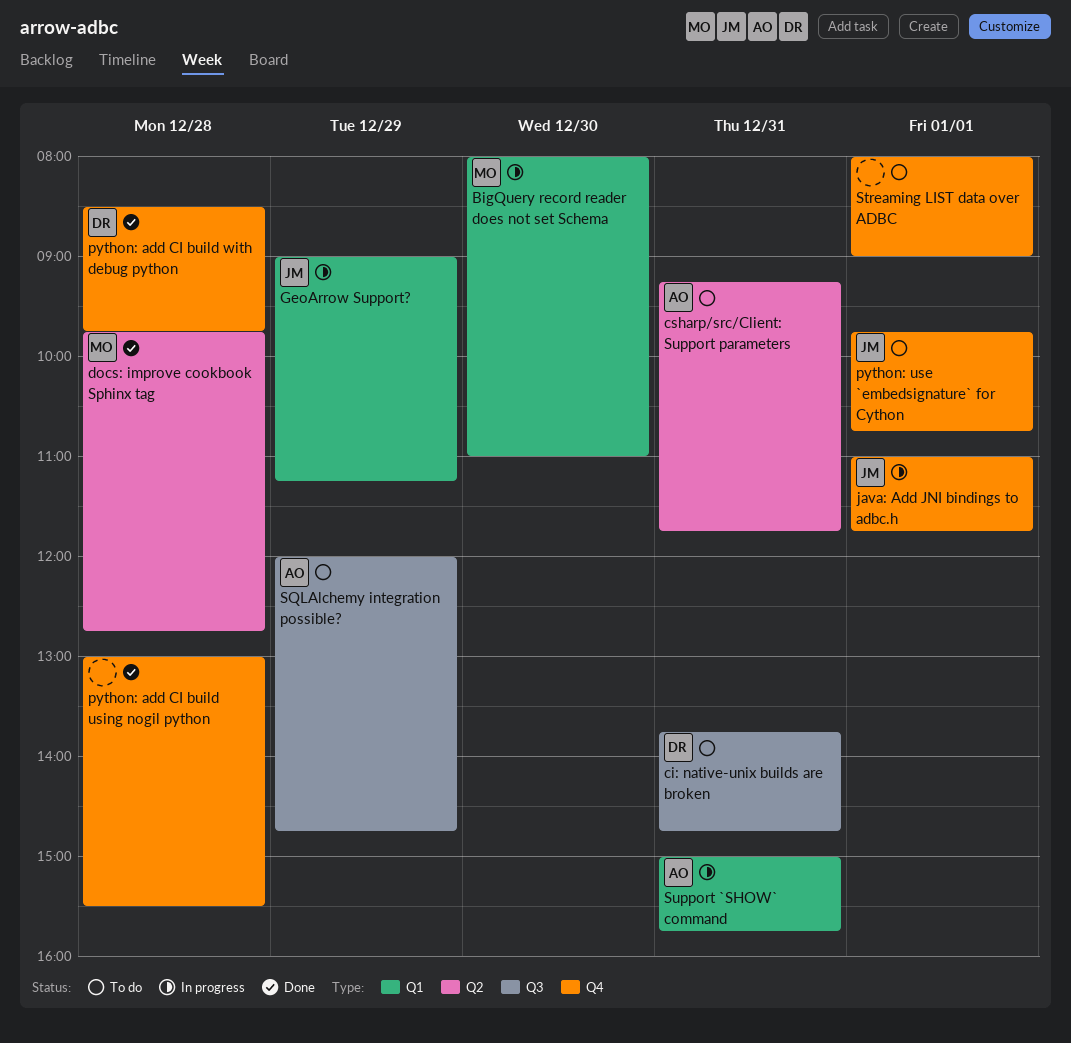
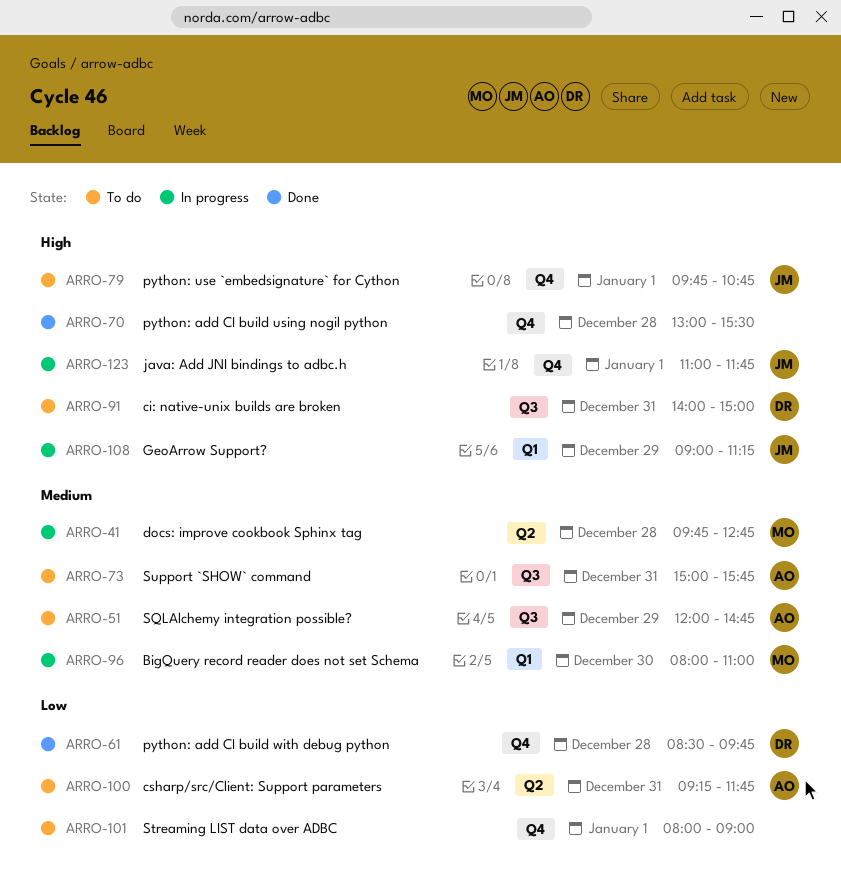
ci: native-unix builds are broken, begins: 13:45 -> 14:00
ci: native-unix builds are broken, ends: 14:45 -> 15:00
docs: improve cookbook Sphinx tag, status: Done -> In progress
Support `SHOW` command, status: In progress -> To do
Support `SHOW` command, label: Q1 -> Q3

